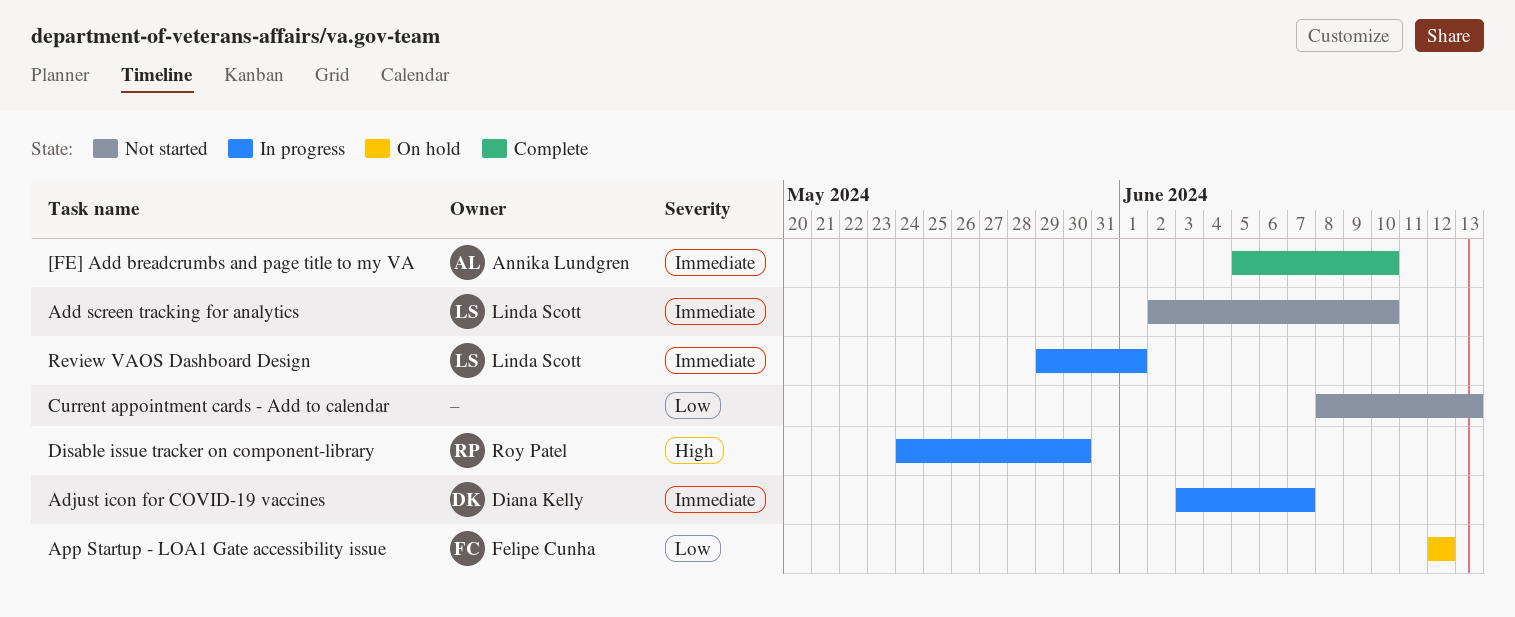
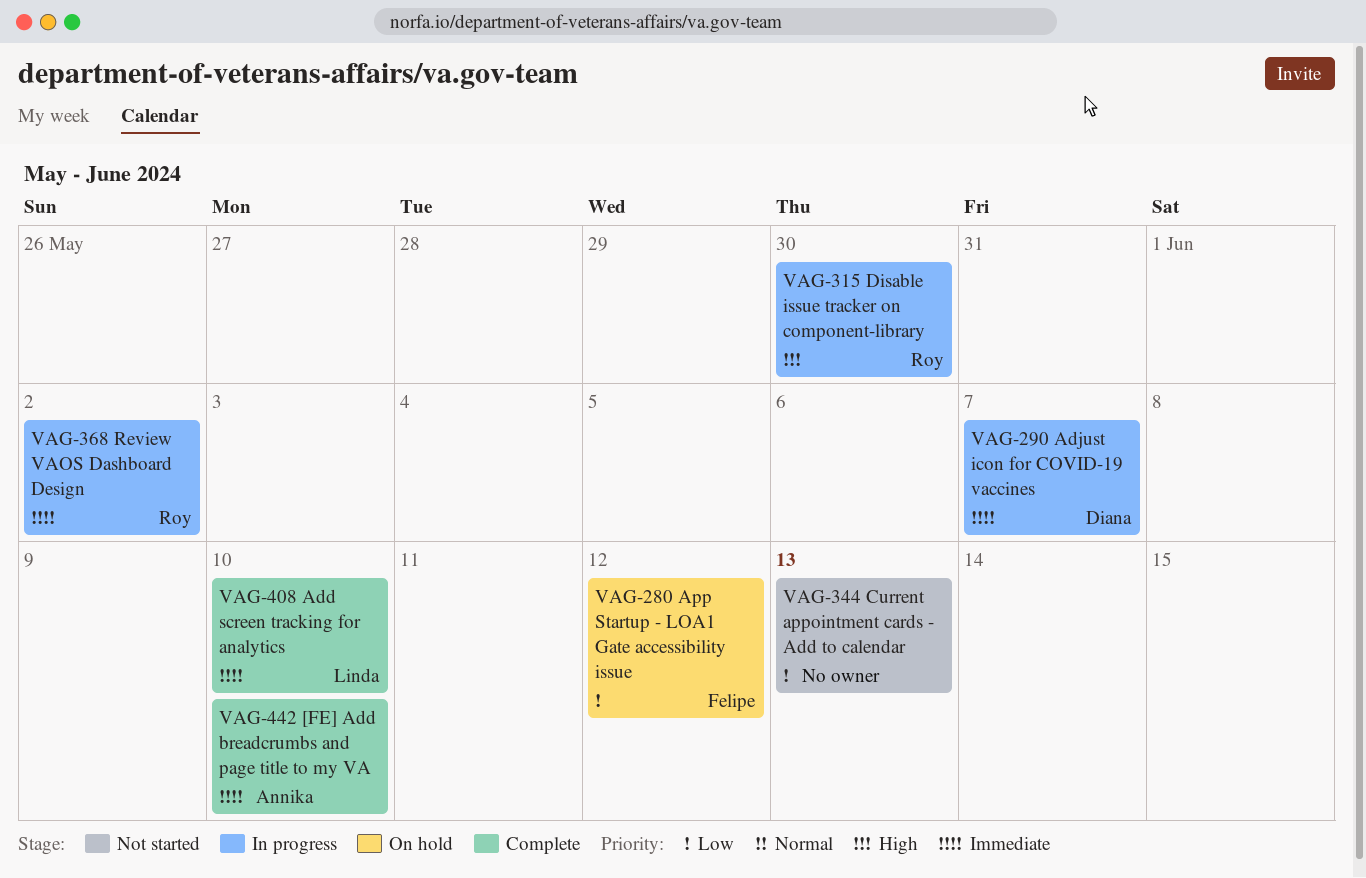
Add screen tracking for analytics, status: Not started -> Complete
Review VAOS Dashboard Design, owner: Linda Scott -> Roy Patel
Review VAOS Dashboard Design, due: Jun 1 -> Jun 2

